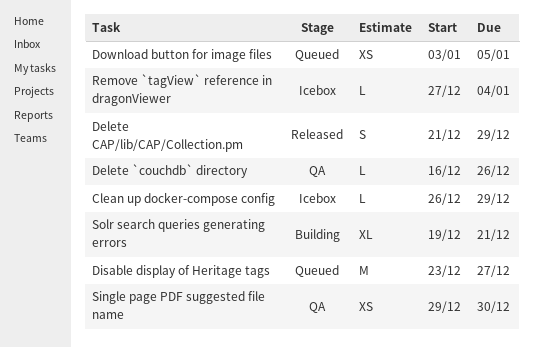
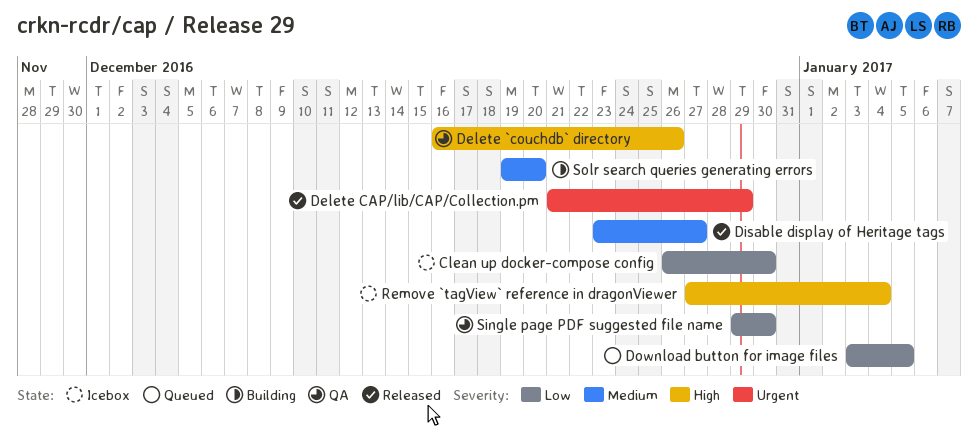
Clean up docker-compose config, due: Dec 29 -> Dec 30
Disable display of Heritage tags, status: Queued -> Released
Solr search queries generating errors, due: Dec 21 -> Dec 20

